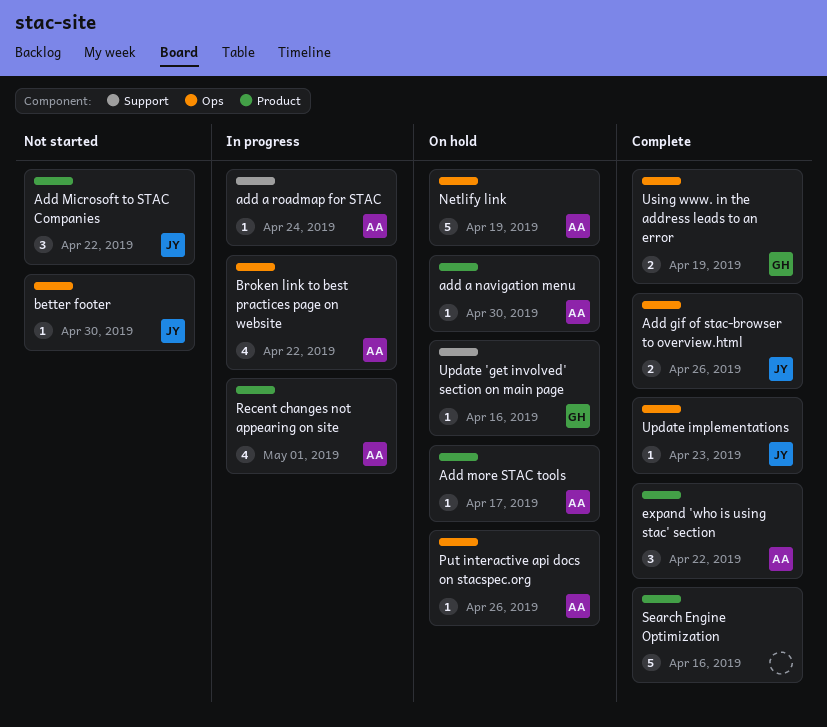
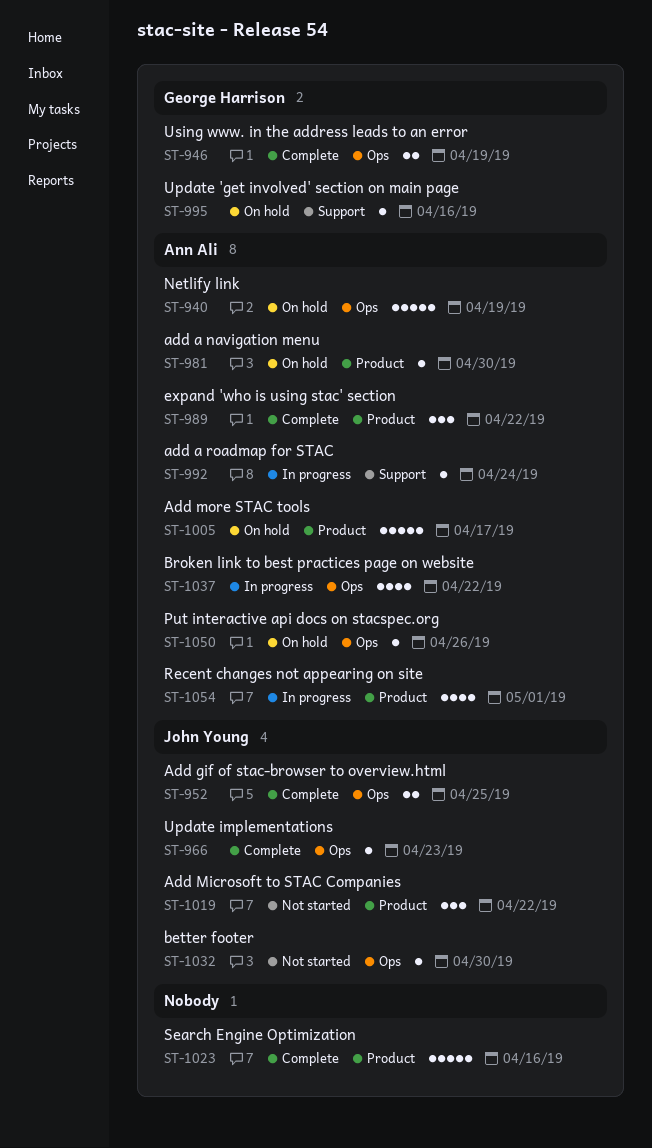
Add gif of stac-browser to overview.html, due: Apr 26 -> Apr 25
Add more STAC tools, estimate: 1 -> 5

